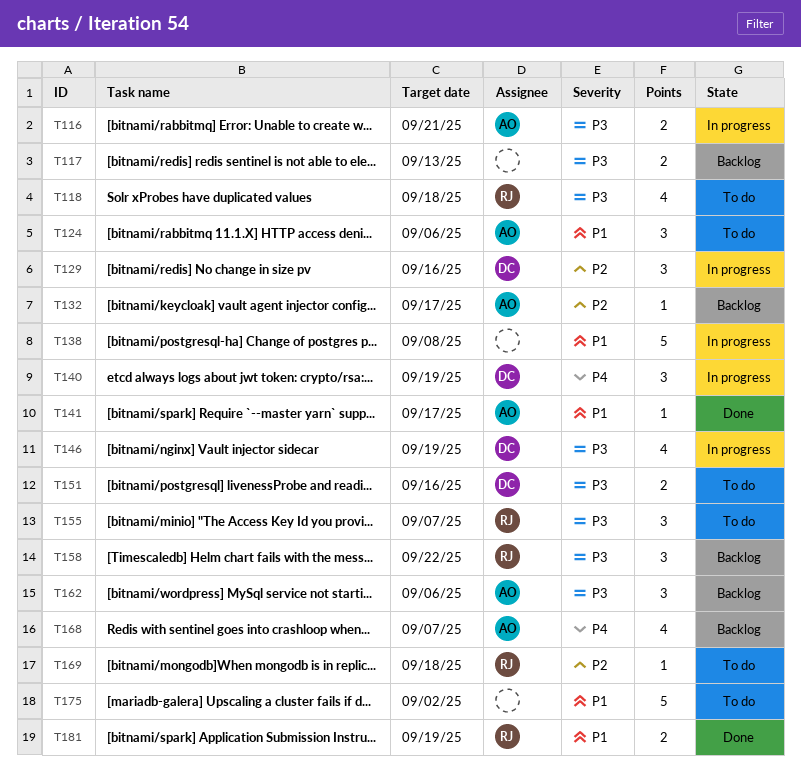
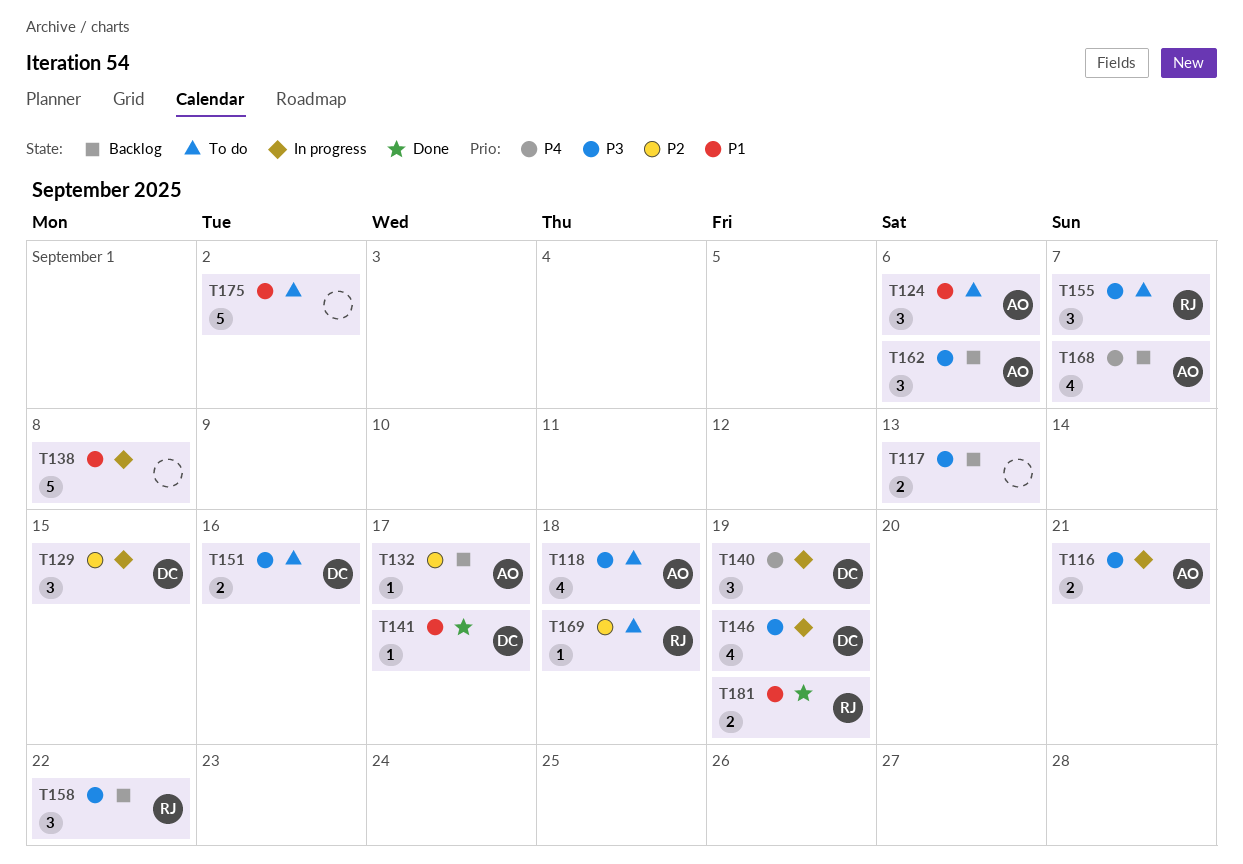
T118, owner: RJ -> AO
T129, due: Sep 16 -> Sep 15
T141, owner: AO -> DC

